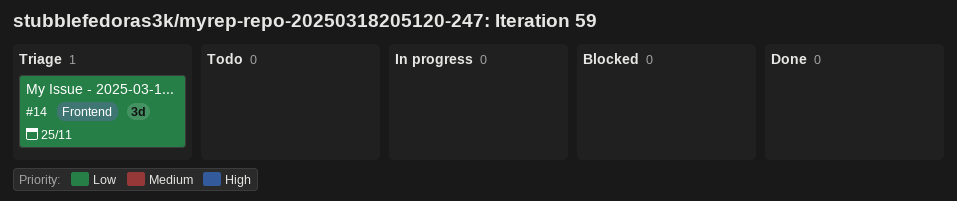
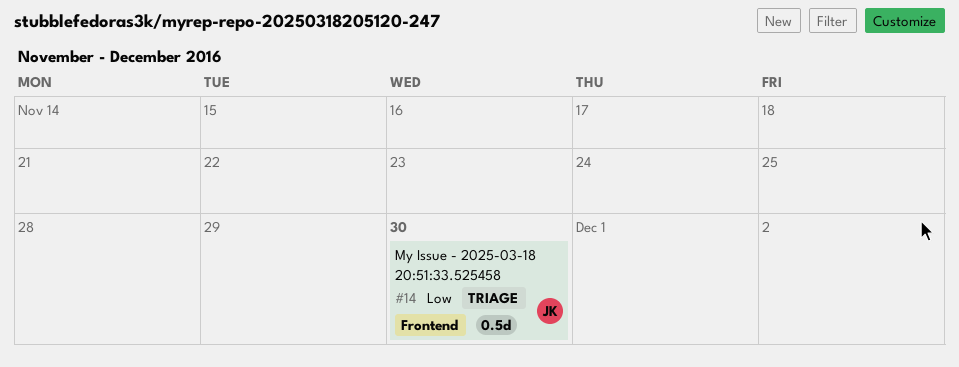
#14, estimate: 3d -> 0.5d
#14, due: Nov 25 -> Nov 30

